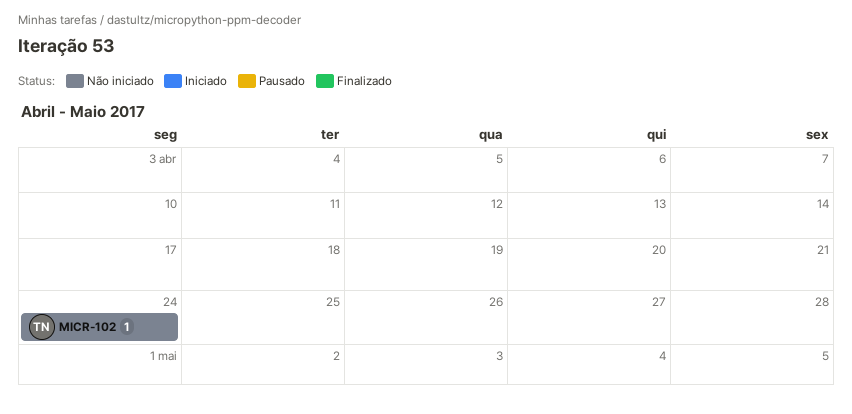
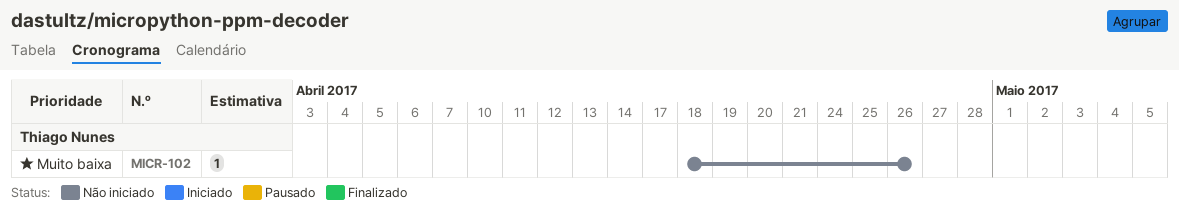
MICR-102, start: Apr 24 -> Apr 18
MICR-102, due: Apr 24 -> Apr 26

